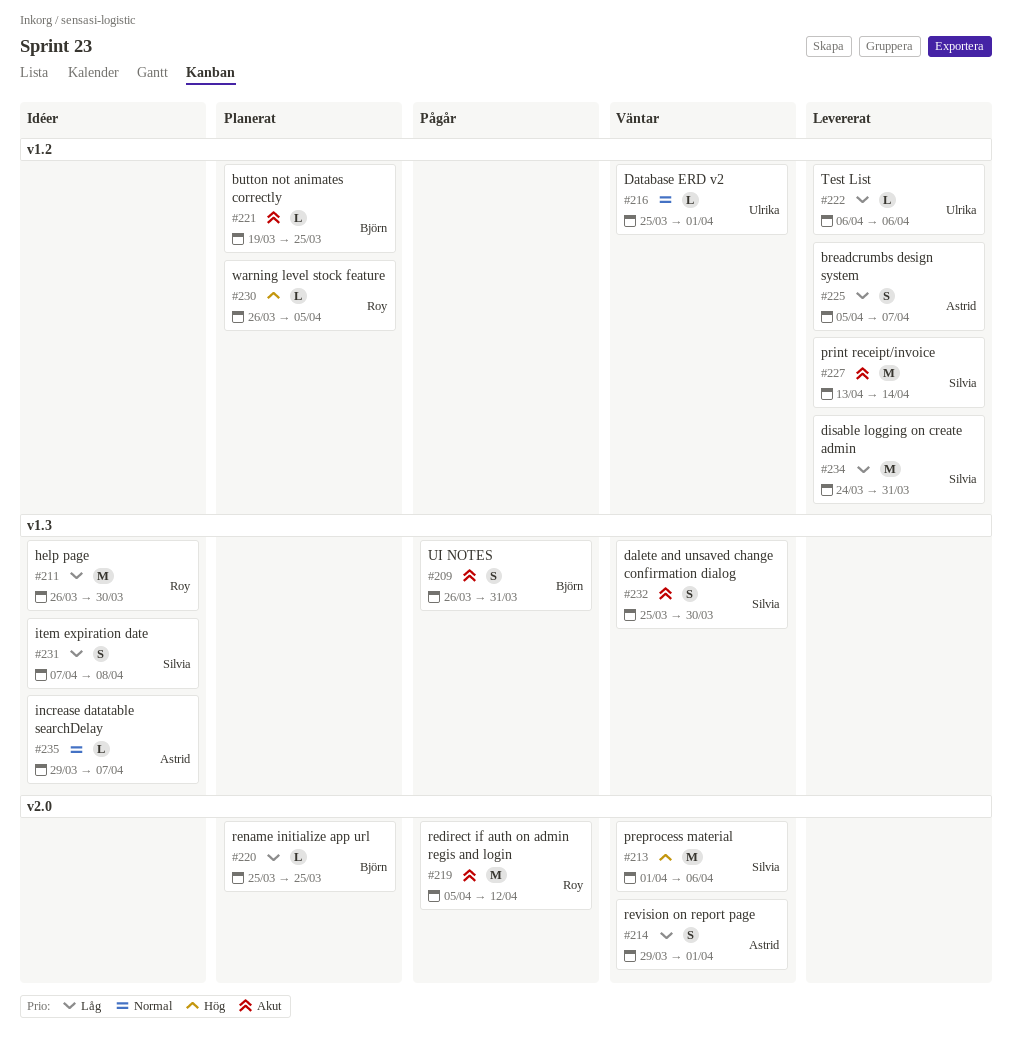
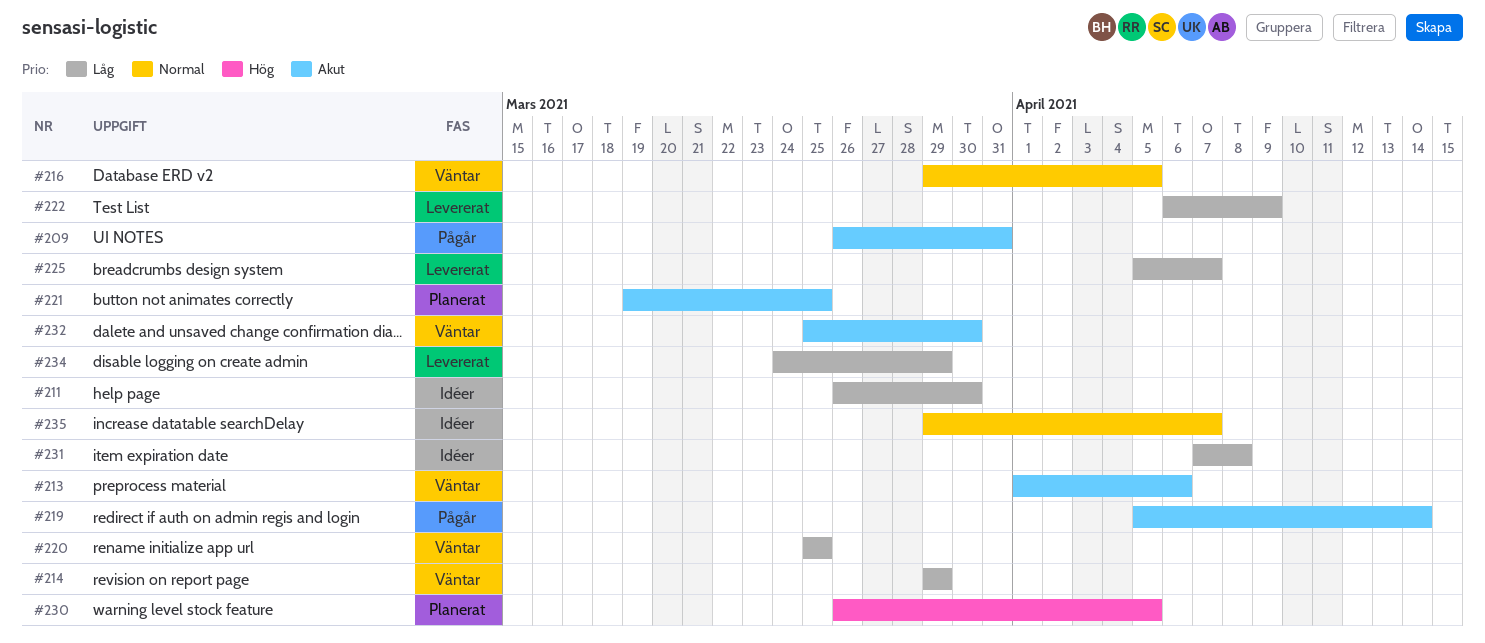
#213, priority: Hög -> Akut
#214, due: Apr 1 -> Mar 29
#216, start: Mar 25 -> Mar 29
#216, due: Apr 1 -> Apr 5
#219, due: Apr 12 -> Apr 14
#220, status: Planerat -> Väntar
#222, due: Apr 6 -> Apr 9
#227: present -> none
#234, due: Mar 31 -> Mar 29

